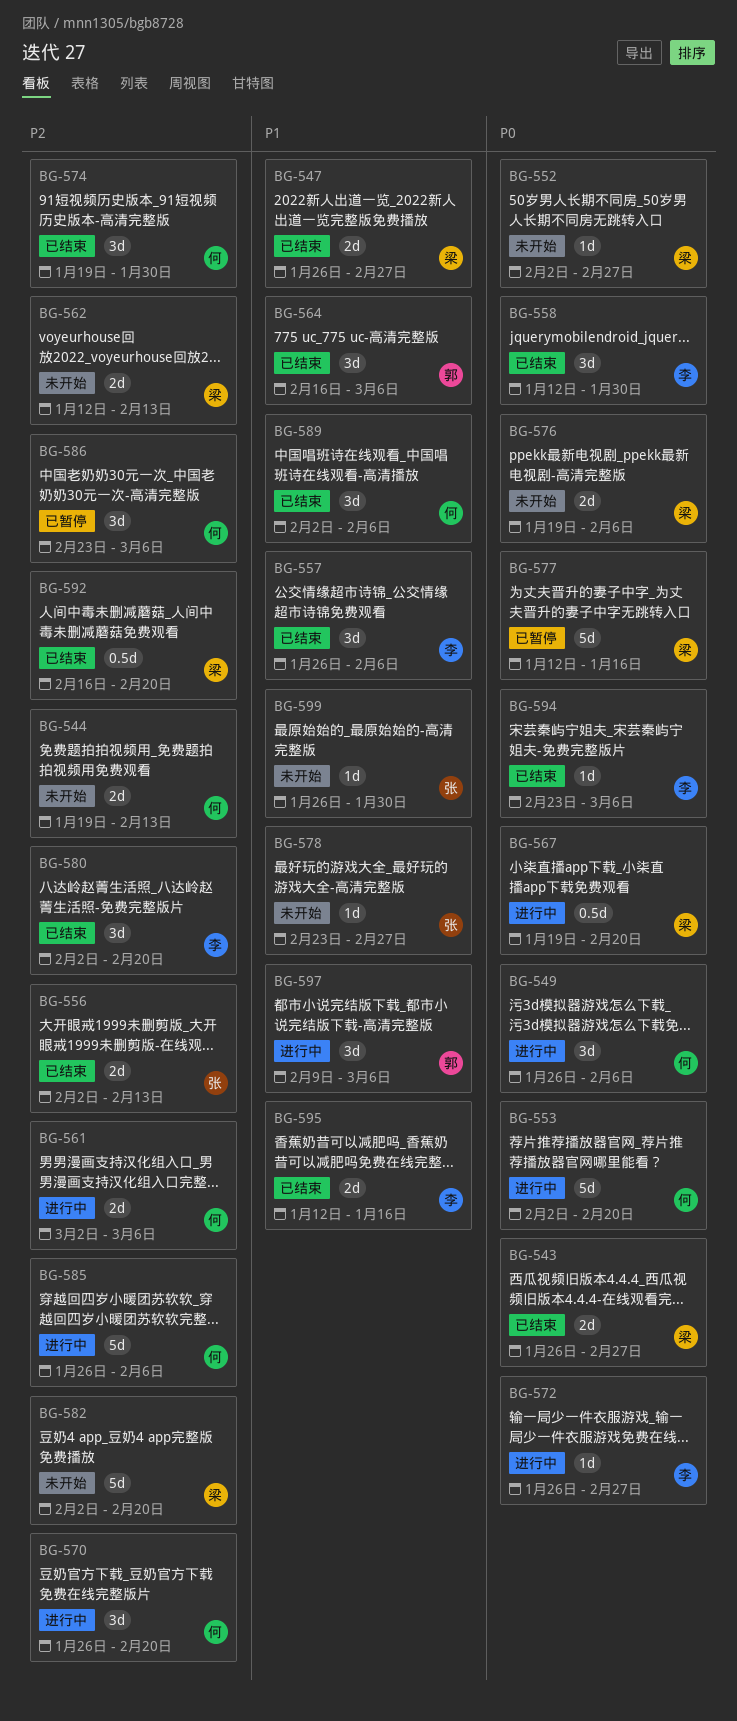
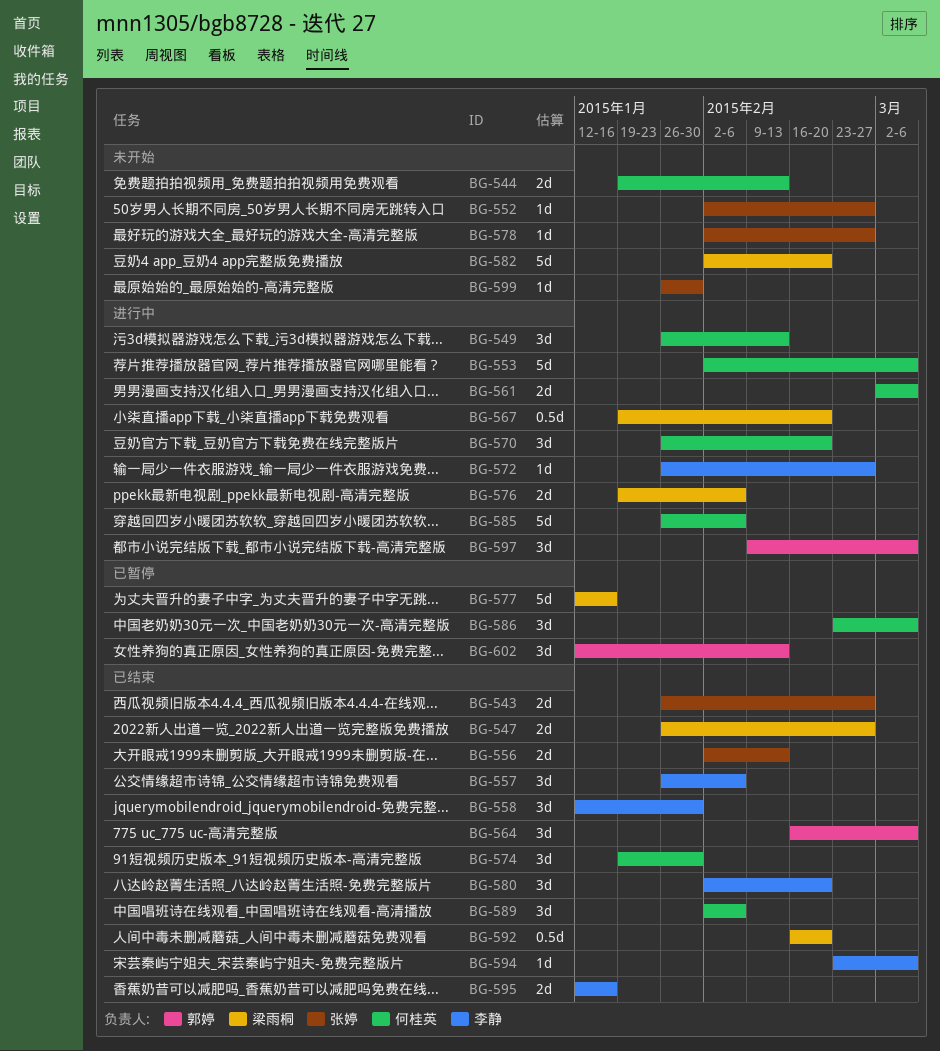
BG-543, owner: 梁雨桐 -> 张婷
BG-549, due: Feb 6 -> Feb 13
BG-552, owner: 梁雨桐 -> 张婷
BG-553, due: Feb 20 -> Mar 6
BG-562: present -> none
BG-576, status: 未开始 -> 进行中
BG-578, start: Feb 23 -> Feb 2
BG-602: none -> present

